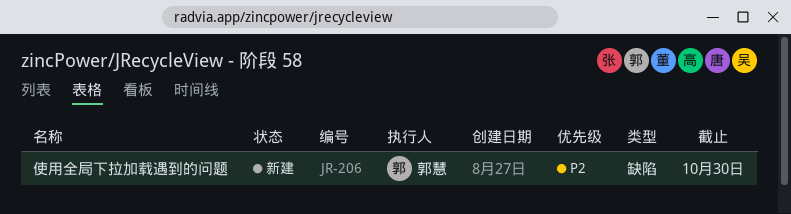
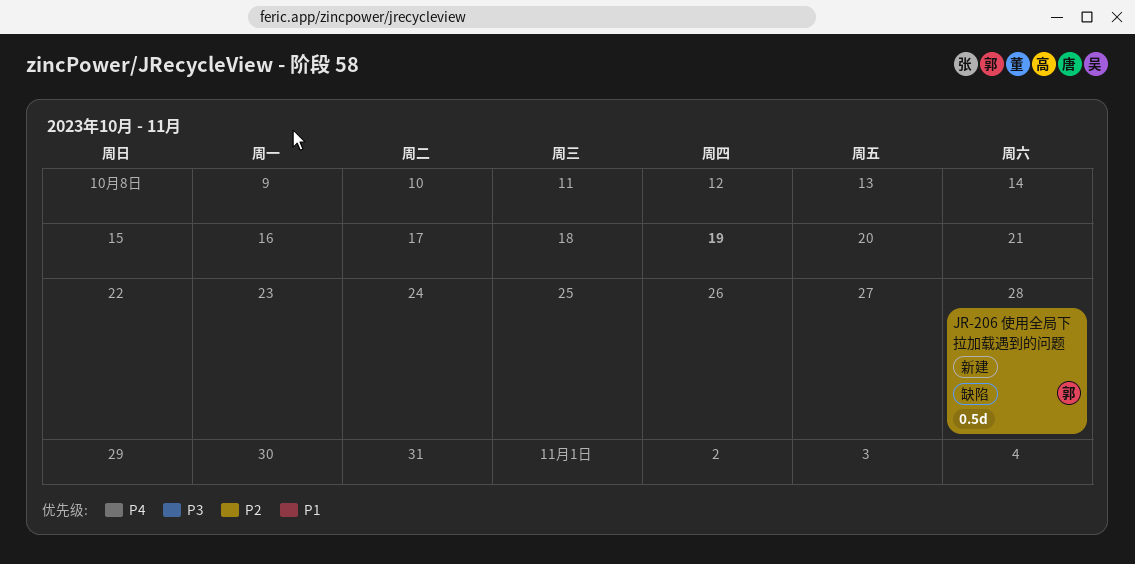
JR-206, due: Oct 30 -> Oct 28

